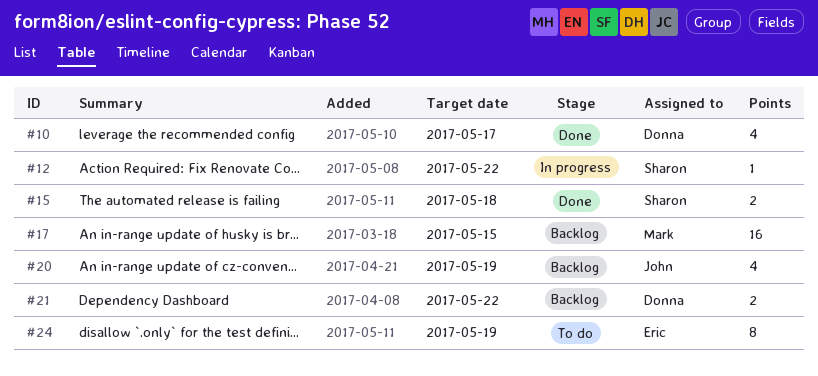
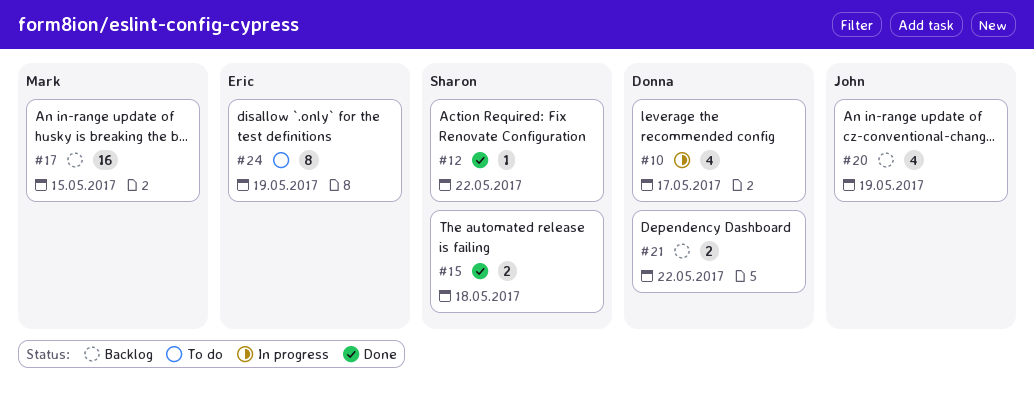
#10, status: Done -> In progress
#12, status: In progress -> Done

